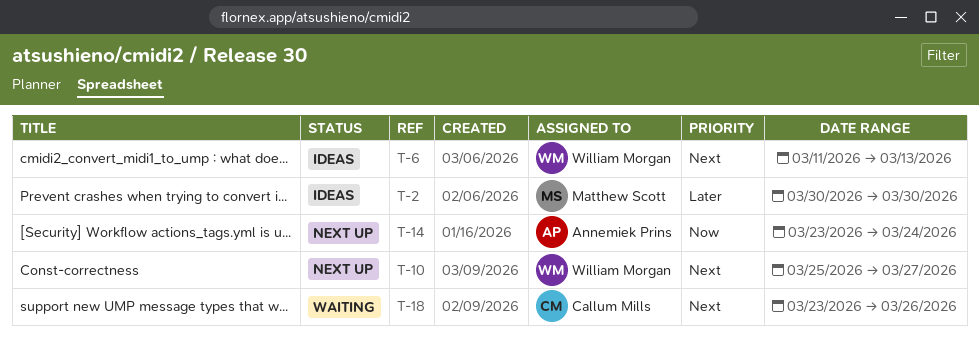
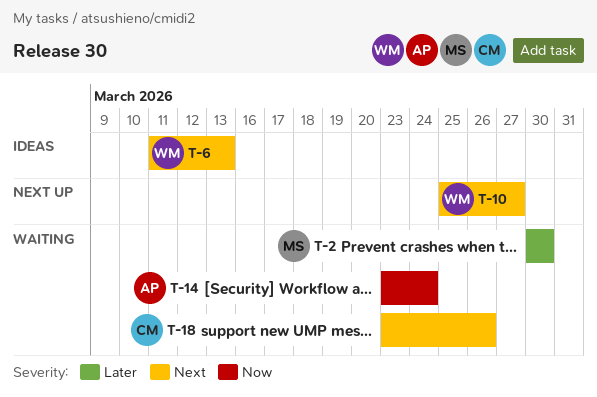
T-2, status: Ideas -> Waiting
T-14, status: Next up -> Waiting

